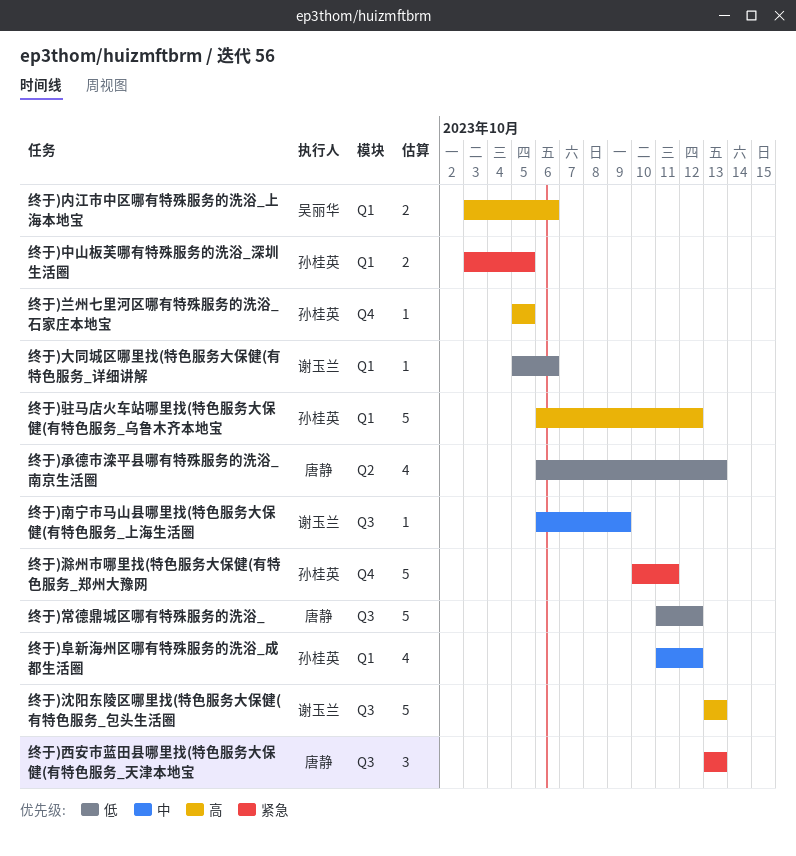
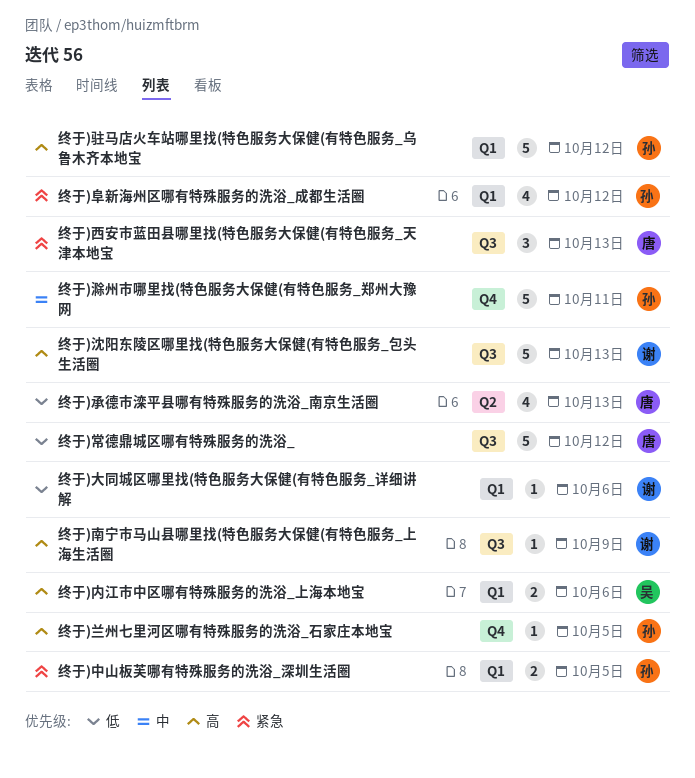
终于)南宁市马山县哪里找(特色服务大保健(有特色服务_上海生活圈, priority: 中 -> 高
终于)滁州市哪里找(特色服务大保健(有特色服务_郑州大豫网, priority: 紧急 -> 中
终于)阜新海州区哪有特殊服务的洗浴_成都生活圈, priority: 中 -> 紧急

